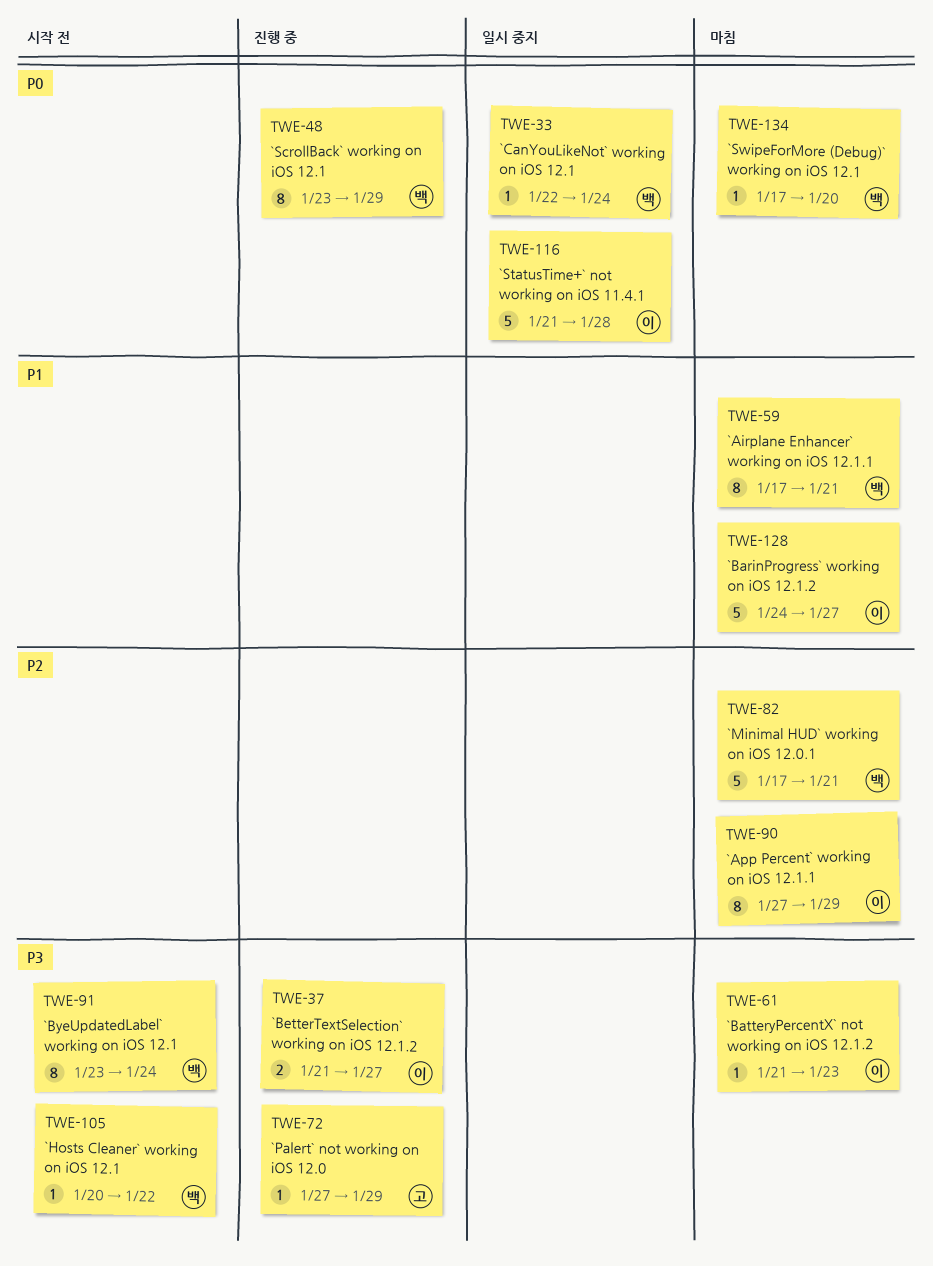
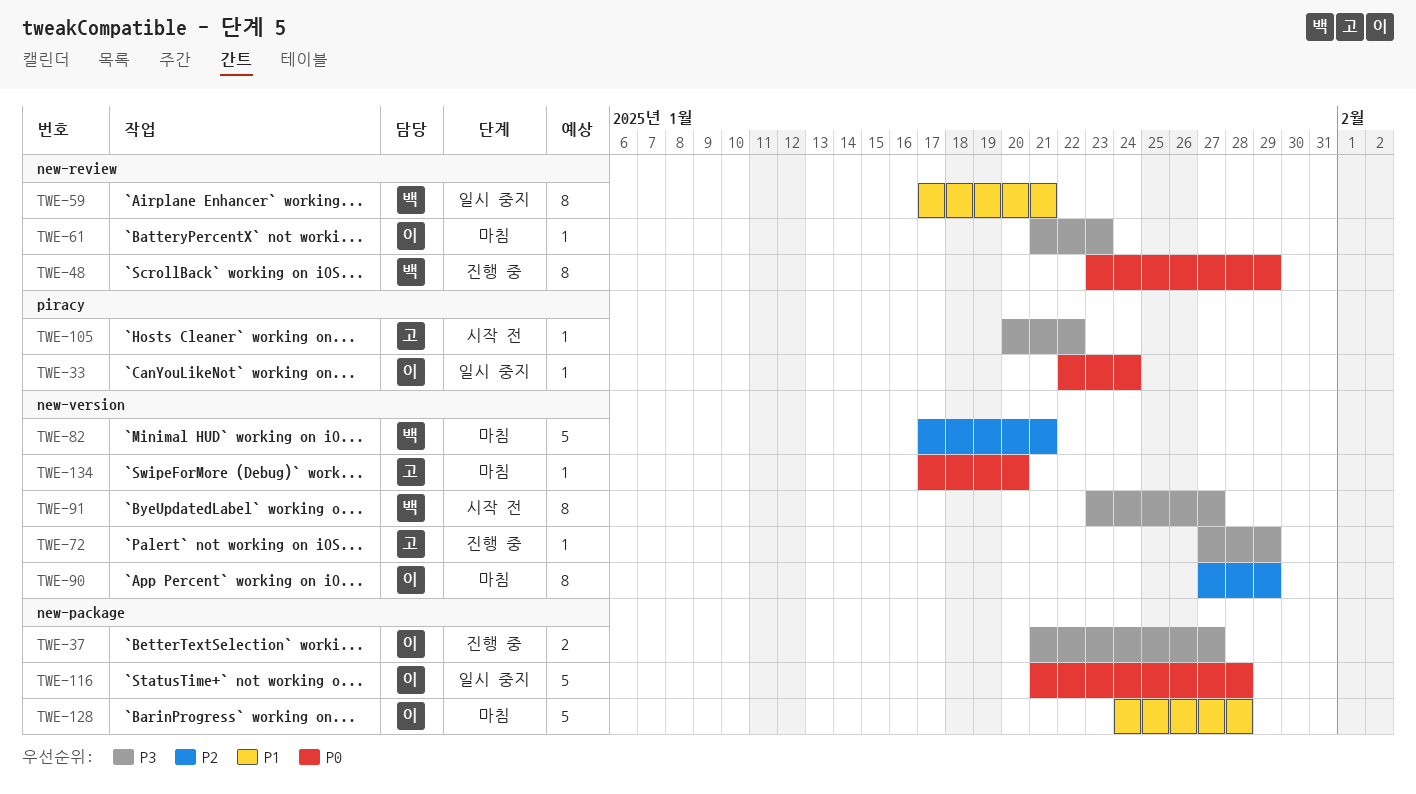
TWE-33, owner: 백 -> 이
TWE-59, status: 마침 -> 일시 중지
TWE-91, due: Jan 24 -> Jan 27
TWE-105, owner: 백 -> 고
TWE-128, due: Jan 27 -> Jan 28
TWE-134, owner: 백 -> 고

